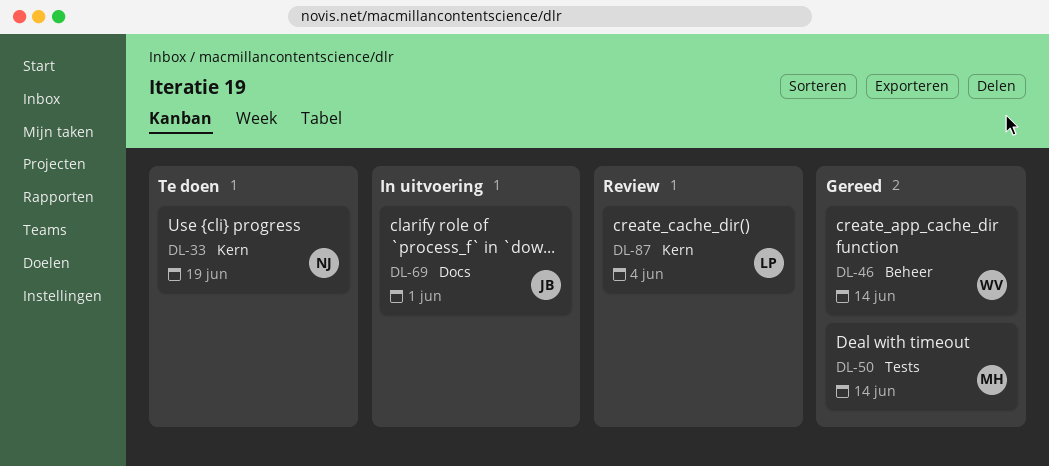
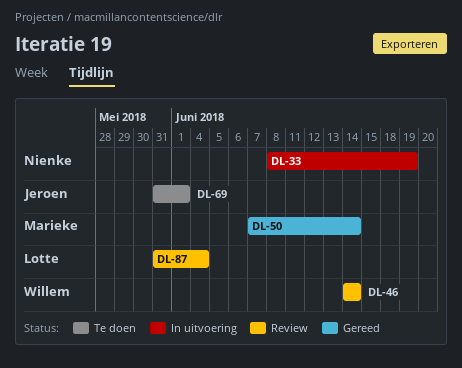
DL-33, status: Te doen -> In uitvoering
DL-46, status: Gereed -> Review
DL-69, status: In uitvoering -> Te doen

